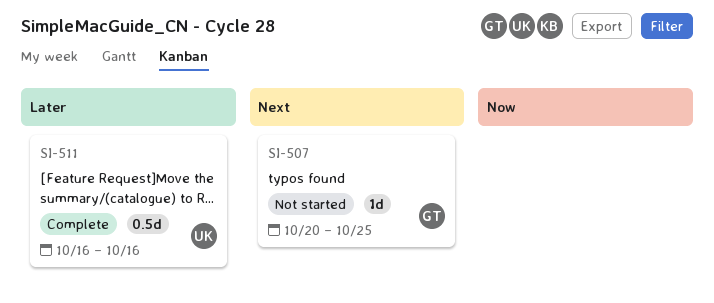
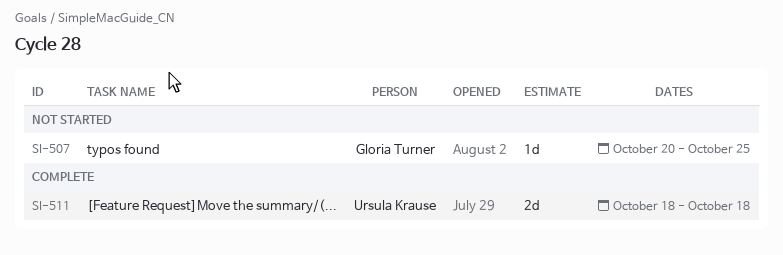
SI-511, estimate: 0.5d -> 2d
SI-511, start: Oct 16 -> Oct 18
SI-511, due: Oct 16 -> Oct 18

